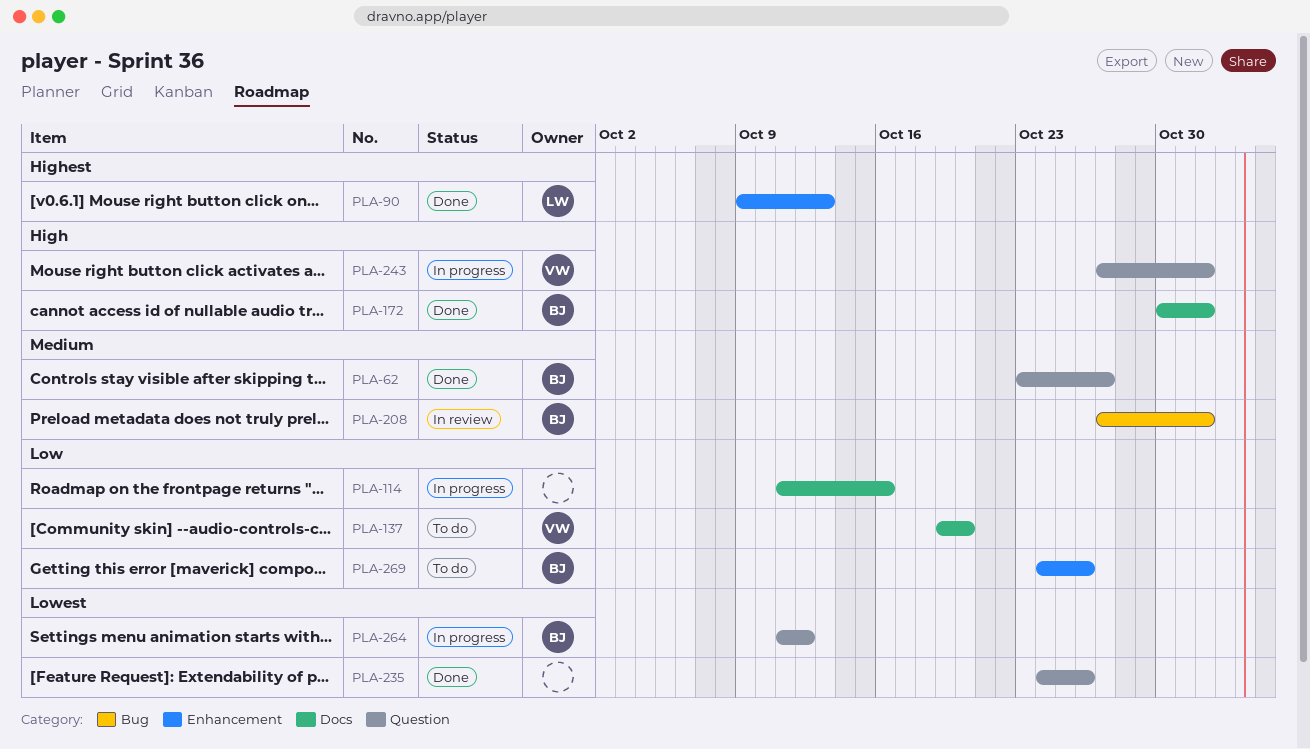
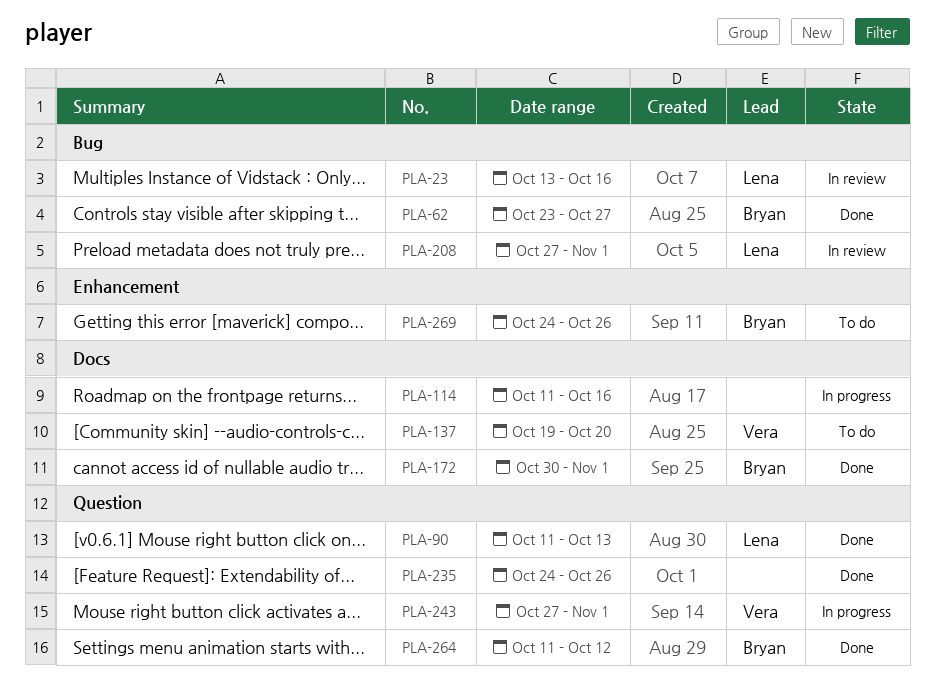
PLA-23: none -> present
PLA-62, label: Question -> Bug
PLA-90, label: Enhancement -> Question
PLA-90, start: Oct 9 -> Oct 11
PLA-208, owner: Bryan -> Lena
PLA-264, status: In progress -> Done

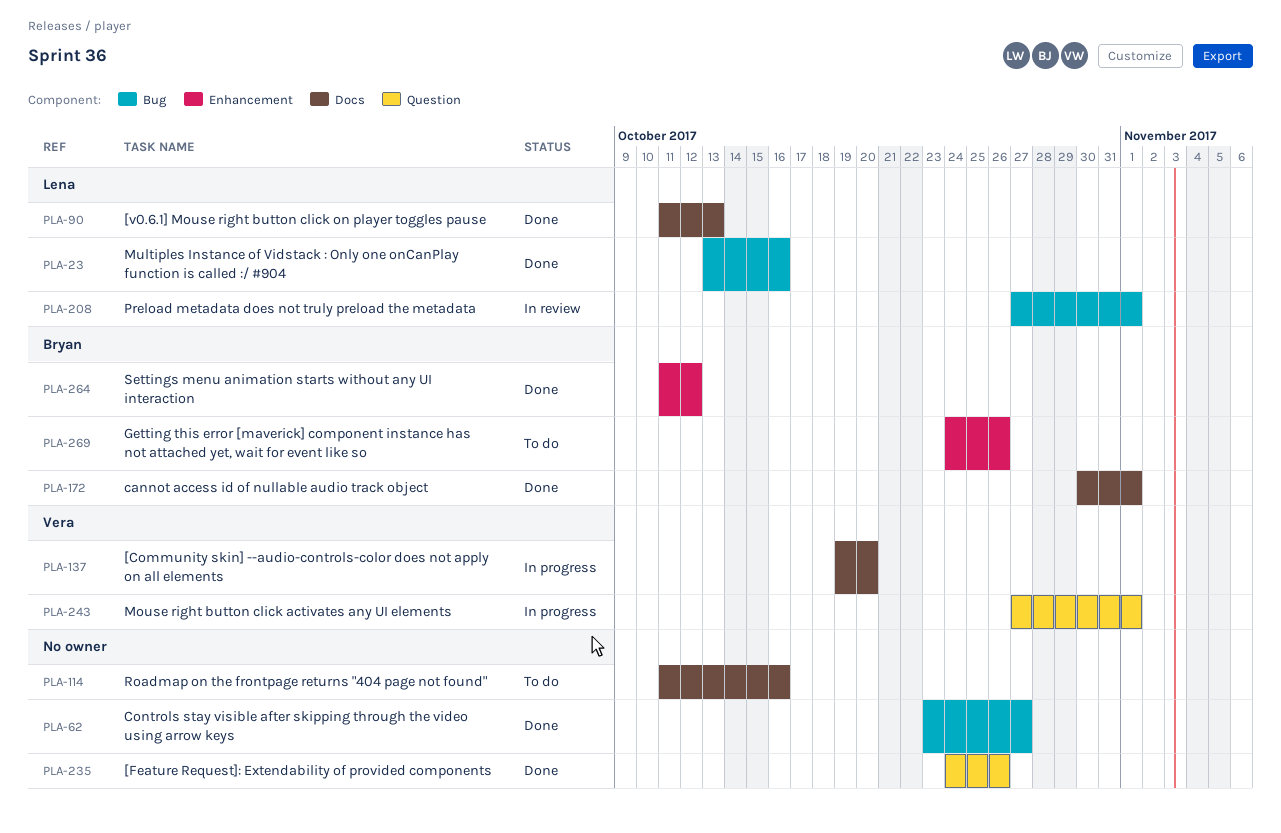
PLA-23, status: In review -> Done
PLA-62, owner: Bryan -> none
PLA-90, label: Question -> Docs
PLA-114, status: In progress -> To do
PLA-137, status: To do -> In progress
PLA-264, label: Question -> Enhancement

